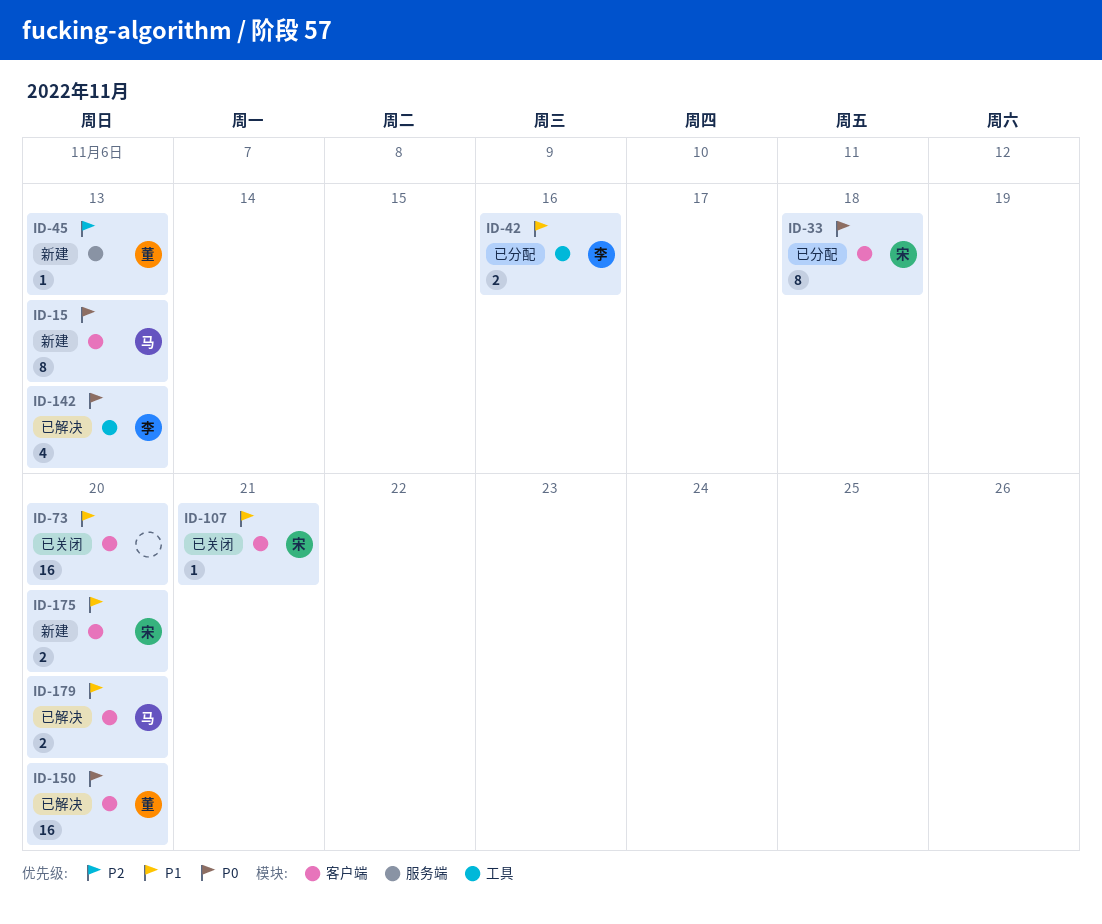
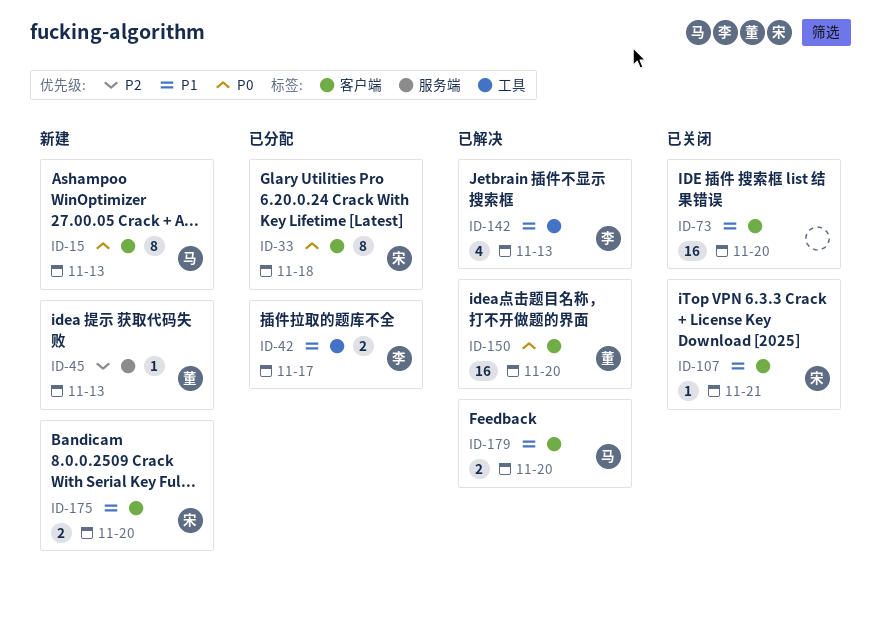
ID-42, due: Nov 16 -> Nov 17
ID-142, priority: P0 -> P1

